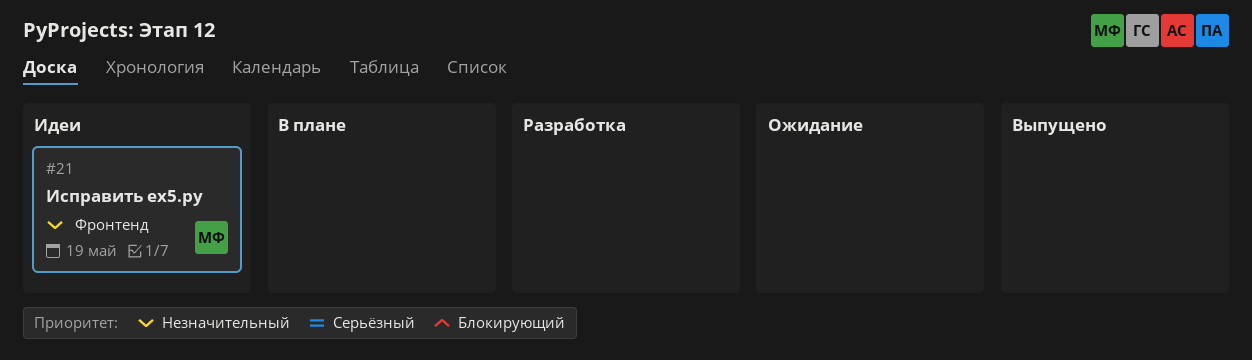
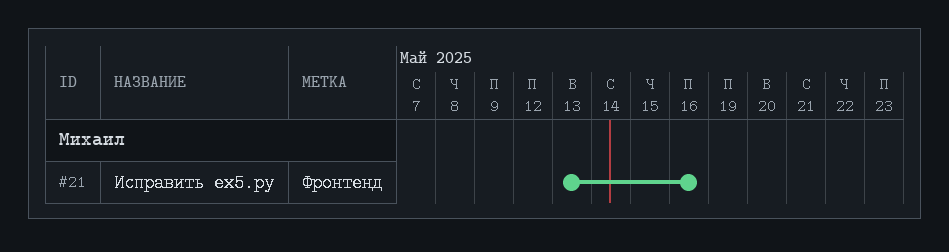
#21, due: May 19 -> May 16

